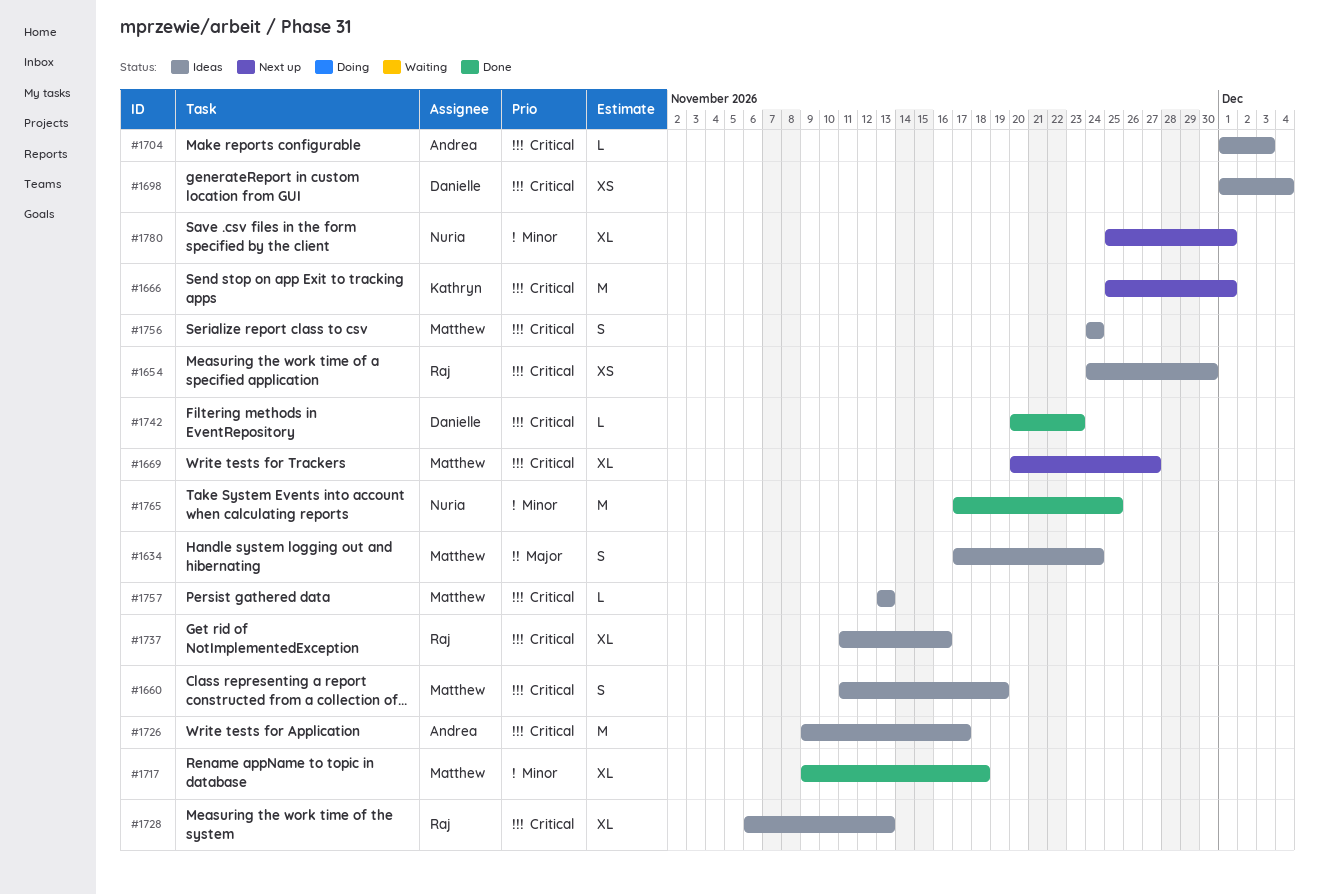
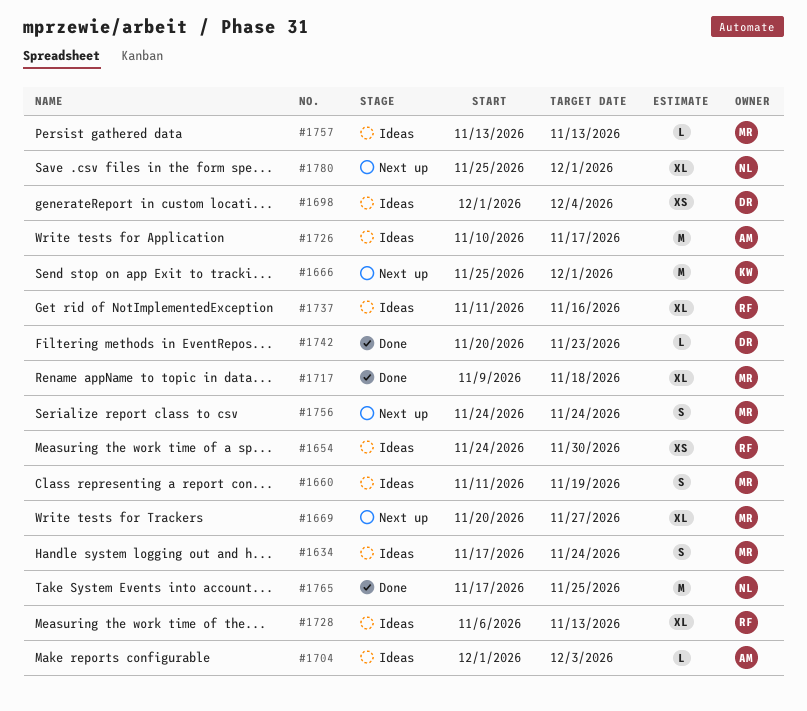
#1726, start: Nov 9 -> Nov 10
#1756, status: Ideas -> Next up

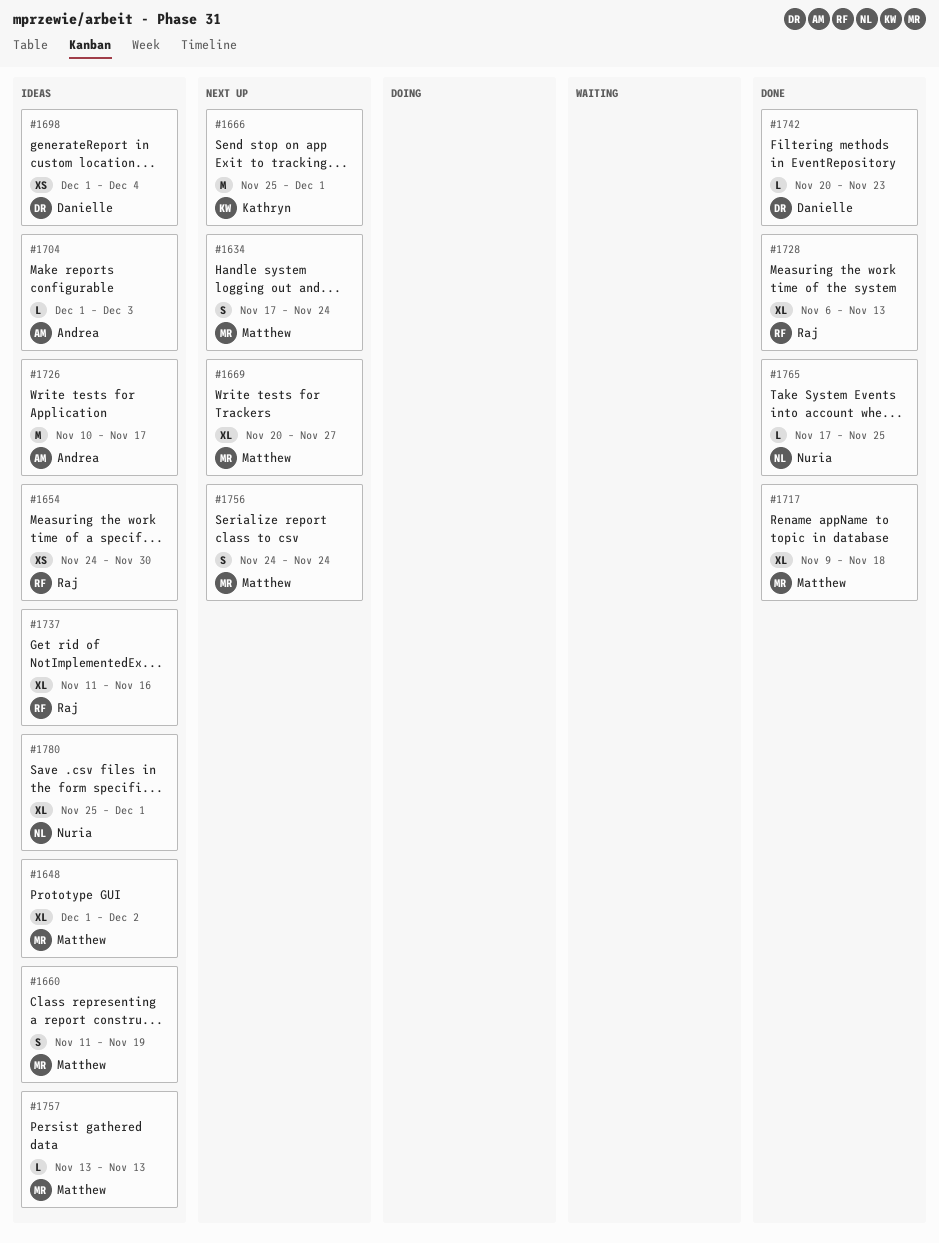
#1634, status: Ideas -> Next up
#1648: none -> present
#1728, status: Ideas -> Done
#1765, estimate: M -> L
#1780, status: Next up -> Ideas

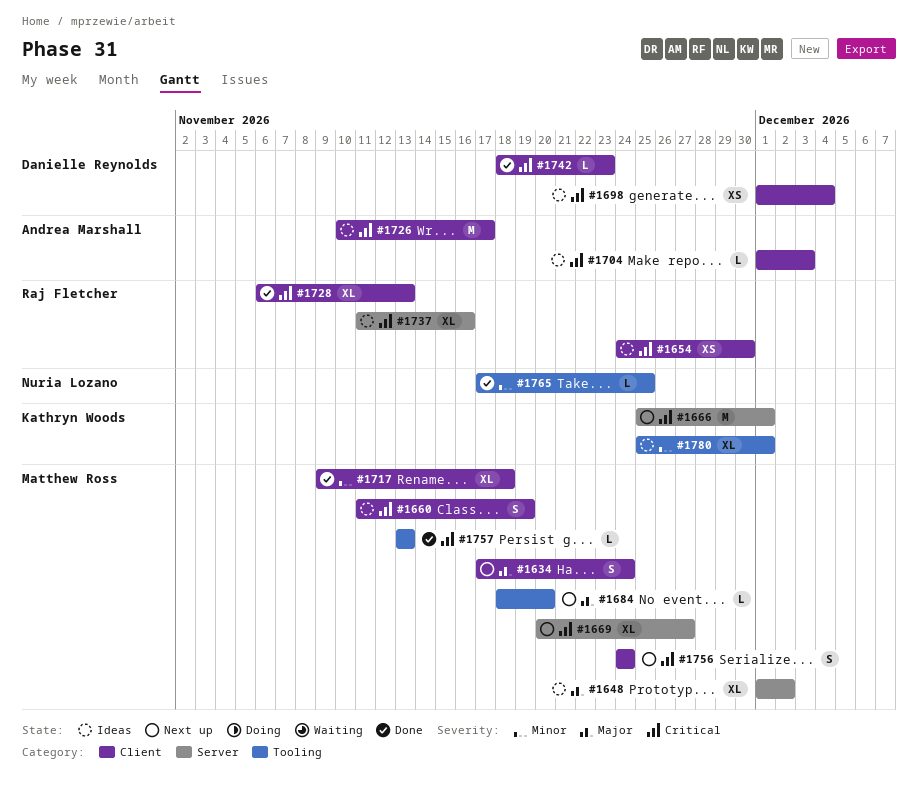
#1684: none -> present
#1742, start: Nov 20 -> Nov 18
#1757, status: Ideas -> Done
#1780, owner: Nuria Lozano -> Kathryn Woods

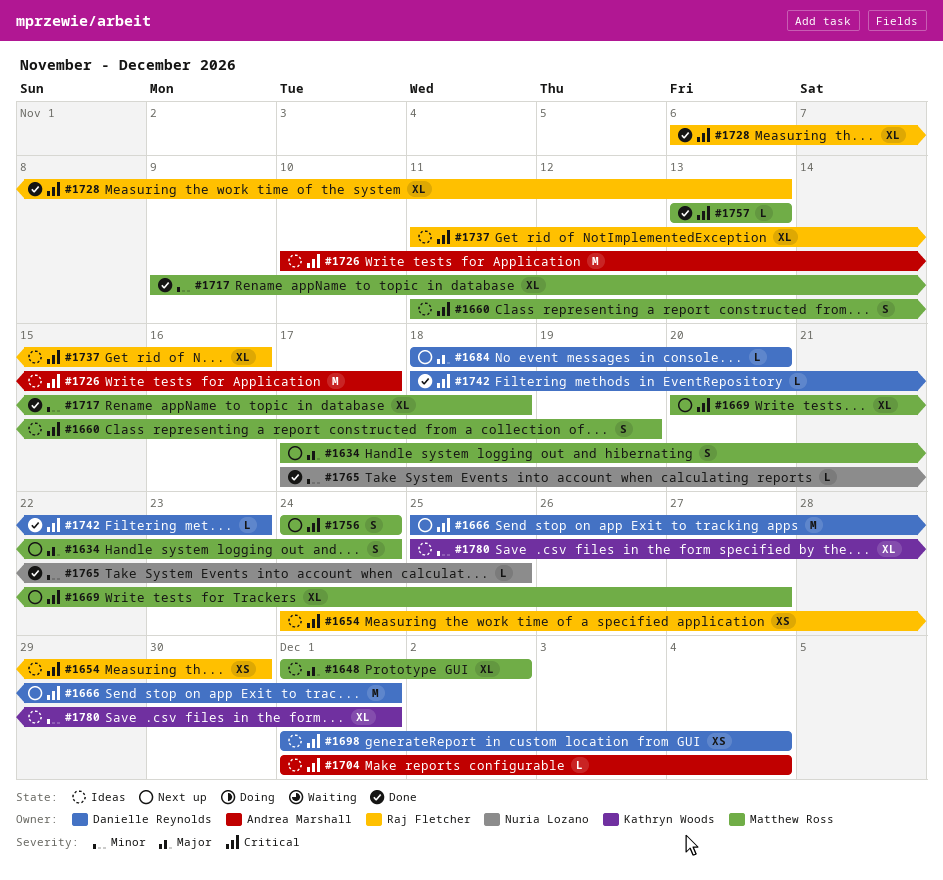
#1666, owner: Kathryn Woods -> Danielle Reynolds
#1684, owner: Matthew Ross -> Danielle Reynolds
#1704, due: Dec 3 -> Dec 4

